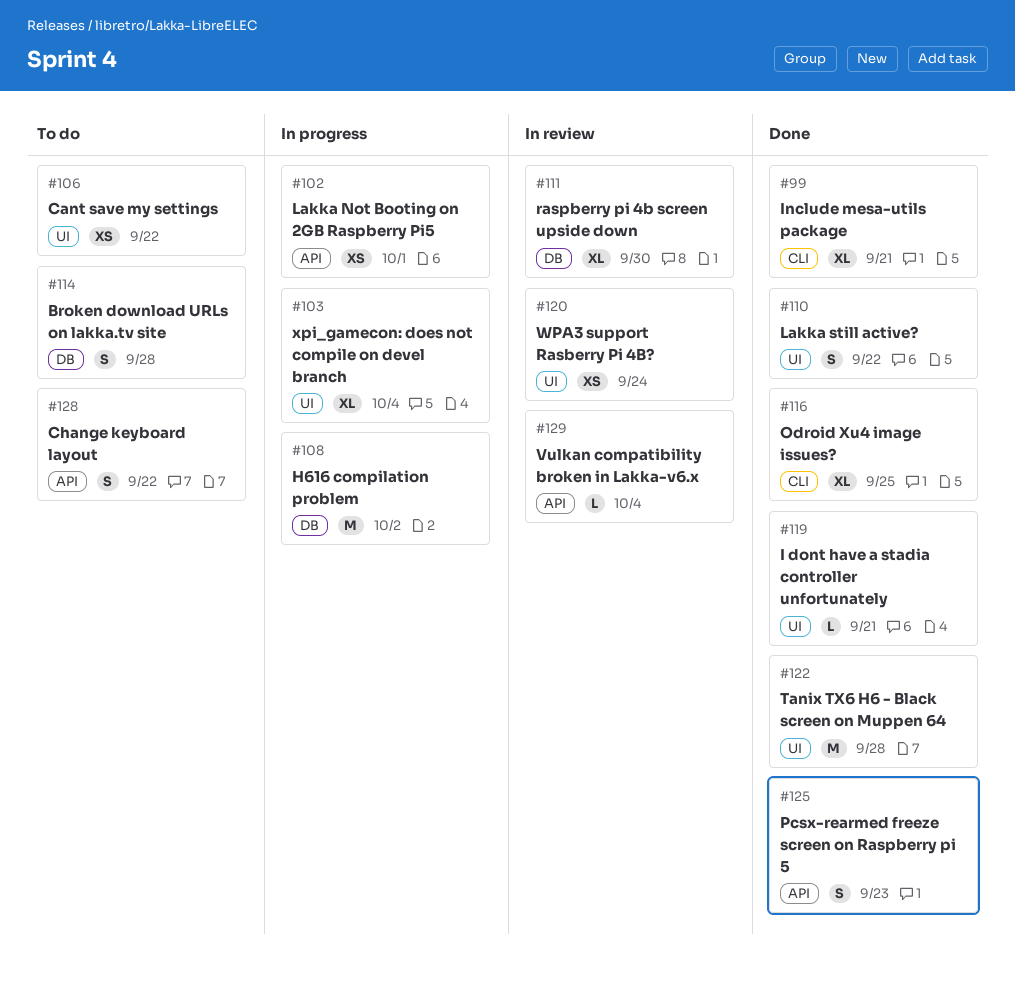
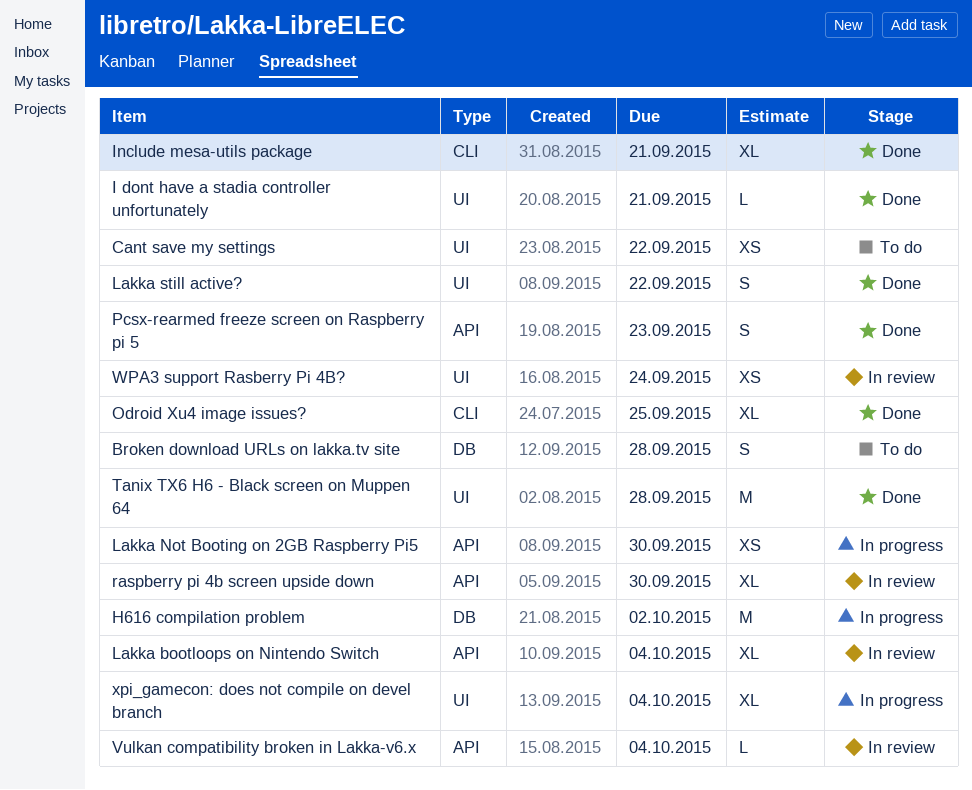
Change keyboard layout: present -> none
Lakka bootloops on Nintendo Switch: none -> present
Lakka Not Booting on 2GB Raspberry Pi5, due: Oct 1 -> Sep 30
raspberry pi 4b screen upside down, label: DB -> API

